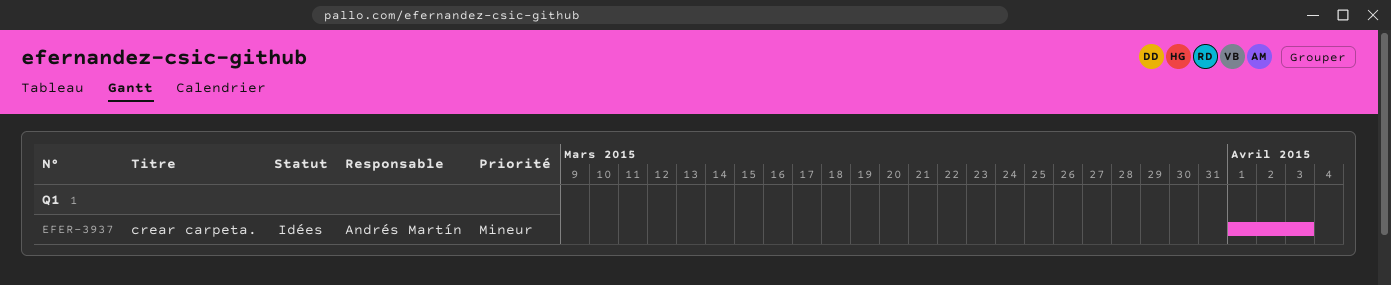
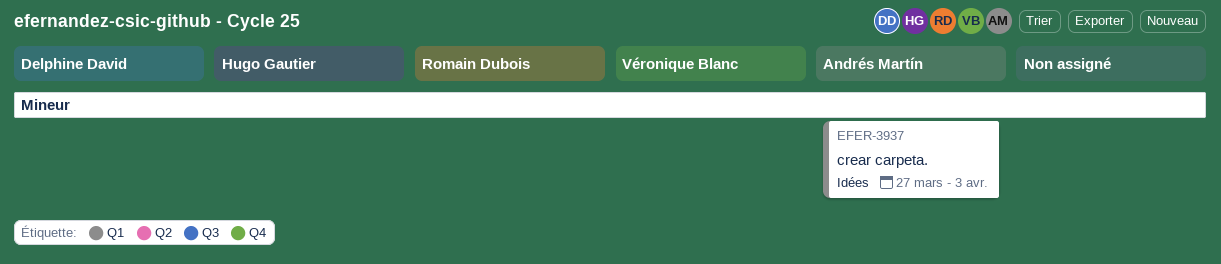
EFER-3937, start: Apr 1 -> Mar 27

